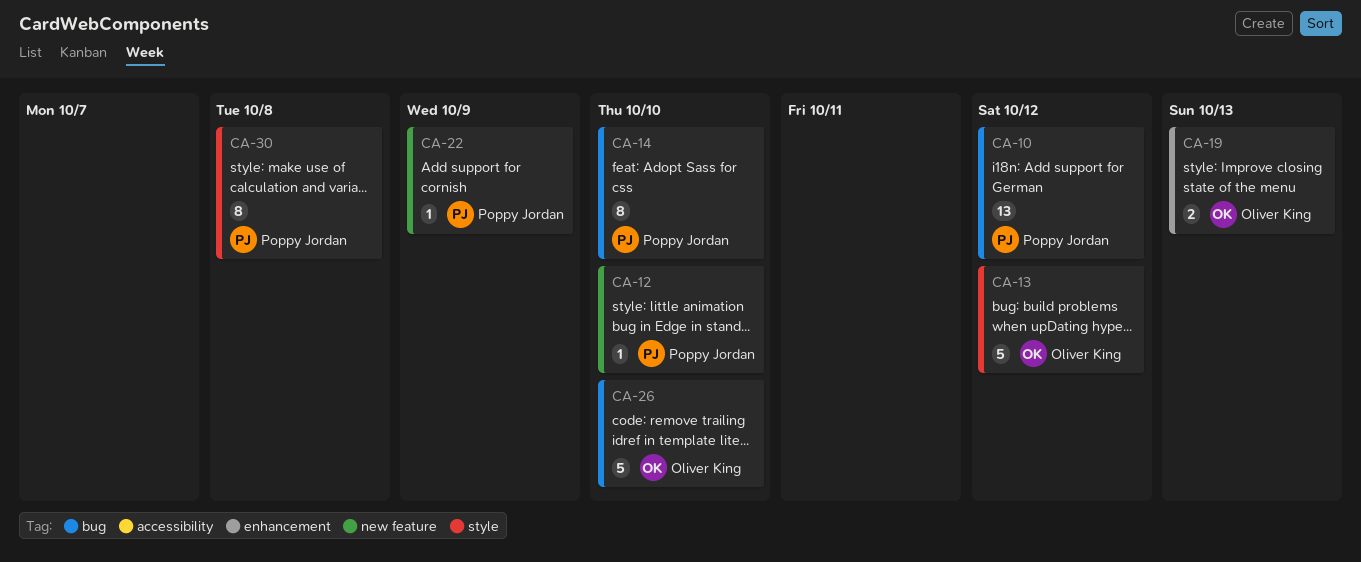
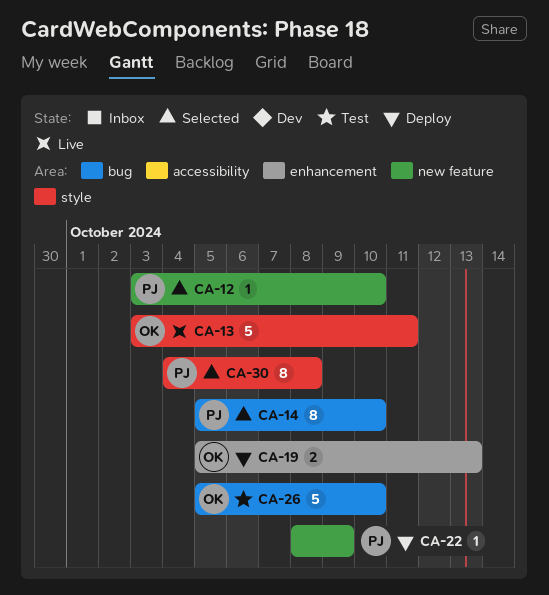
CA-10: present -> none
CA-13, due: Oct 12 -> Oct 11

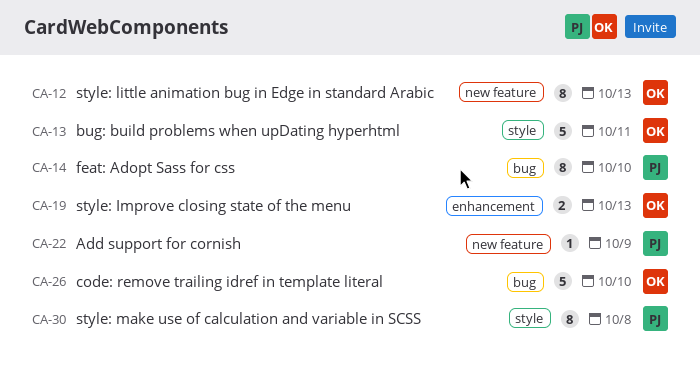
CA-12, owner: PJ -> OK
CA-12, estimate: 1 -> 8
CA-12, due: Oct 10 -> Oct 13

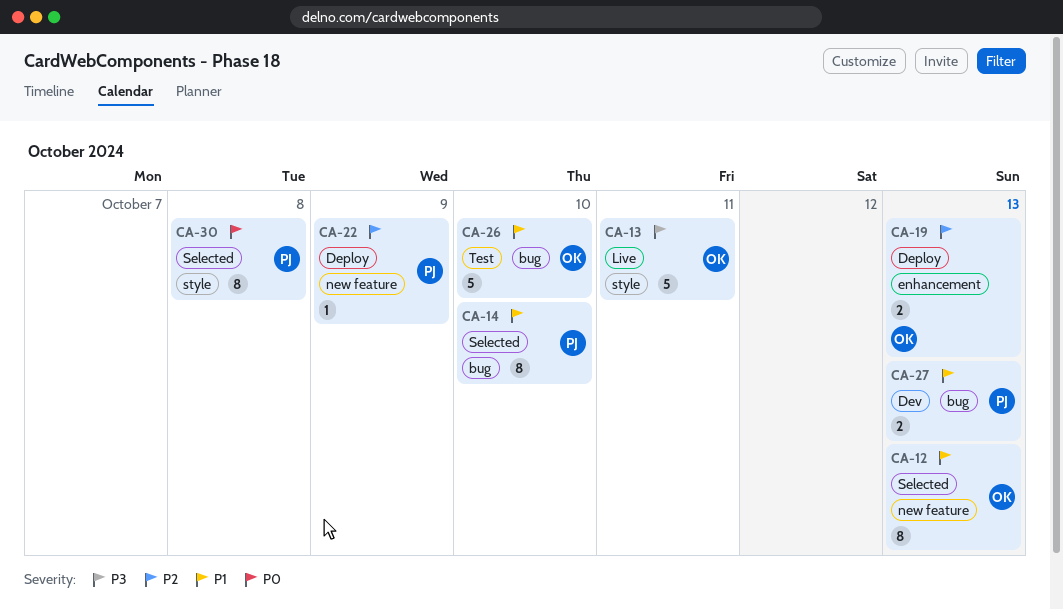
CA-27: none -> present

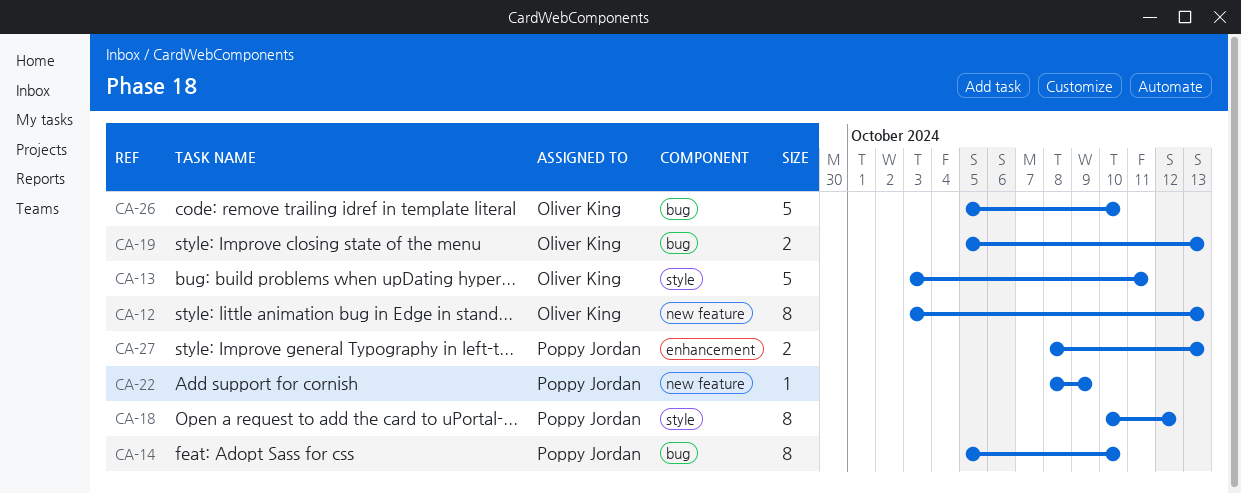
CA-18: none -> present
CA-19, label: enhancement -> bug
CA-27, label: bug -> enhancement
CA-30: present -> none

